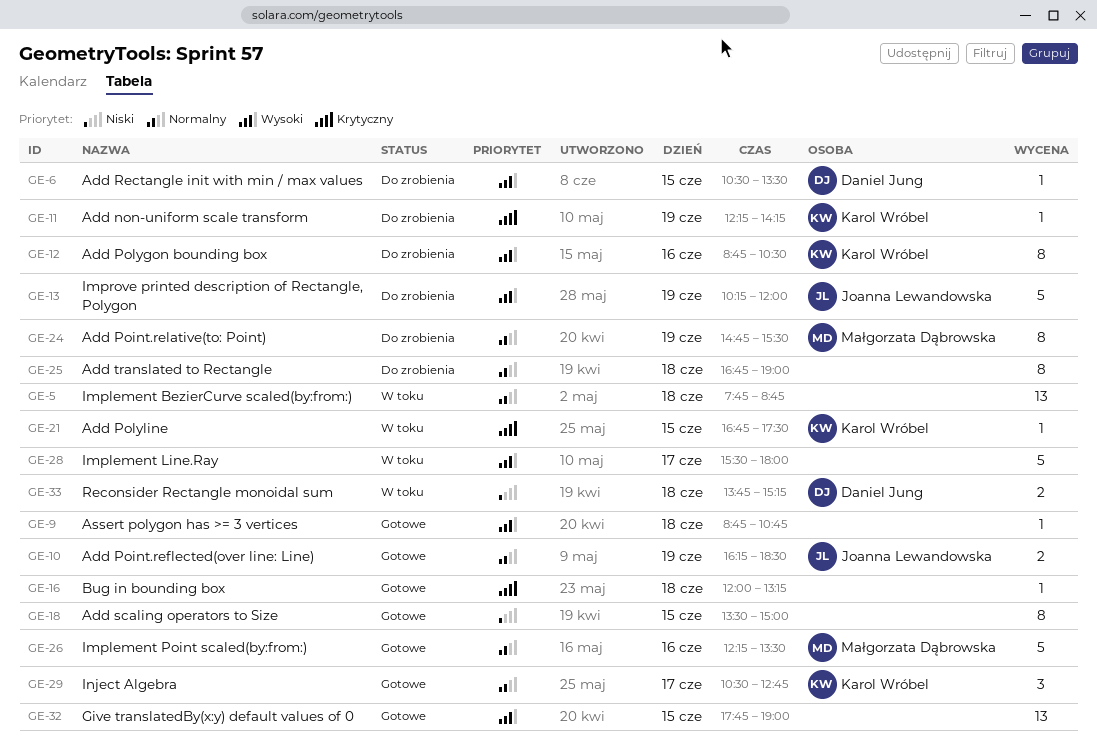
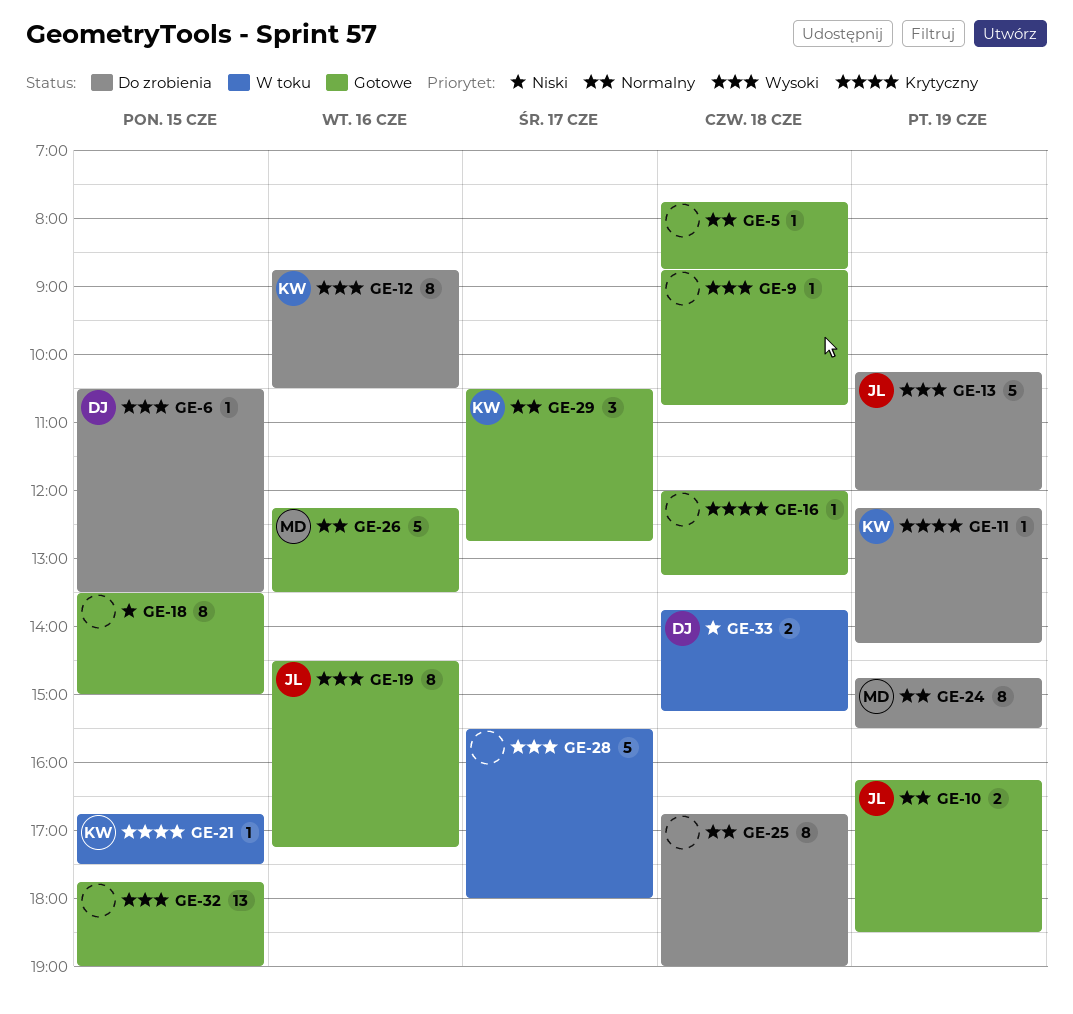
GE-5, status: W toku -> Gotowe
GE-5, estimate: 13 -> 1
GE-19: none -> present

